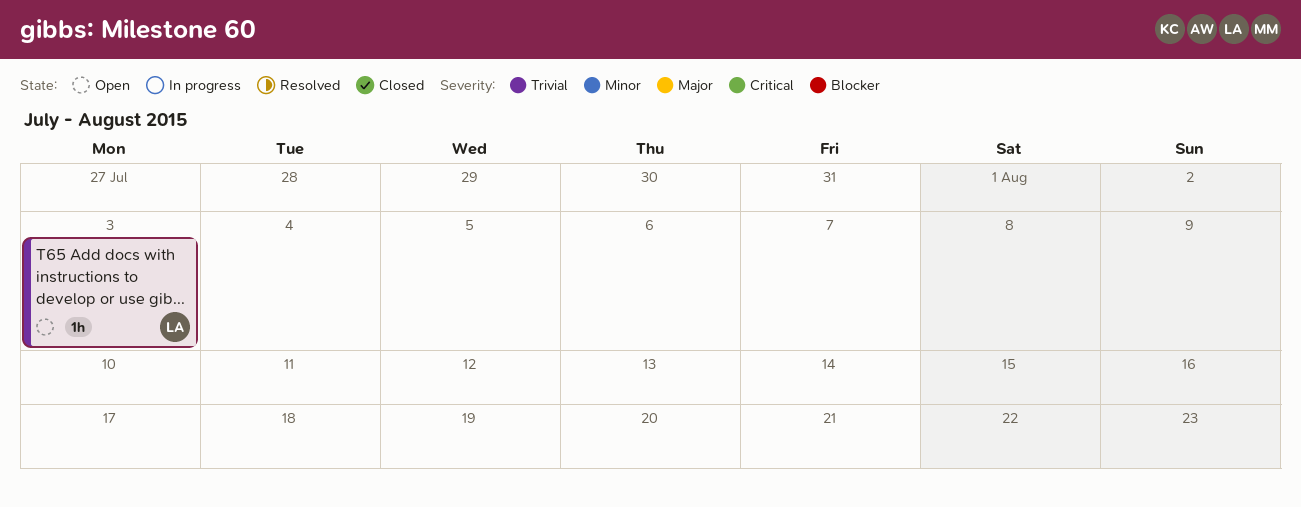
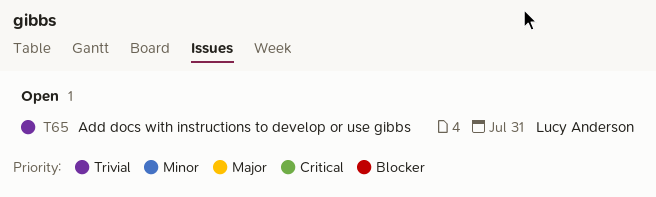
T65, due: Aug 3 -> Jul 31

